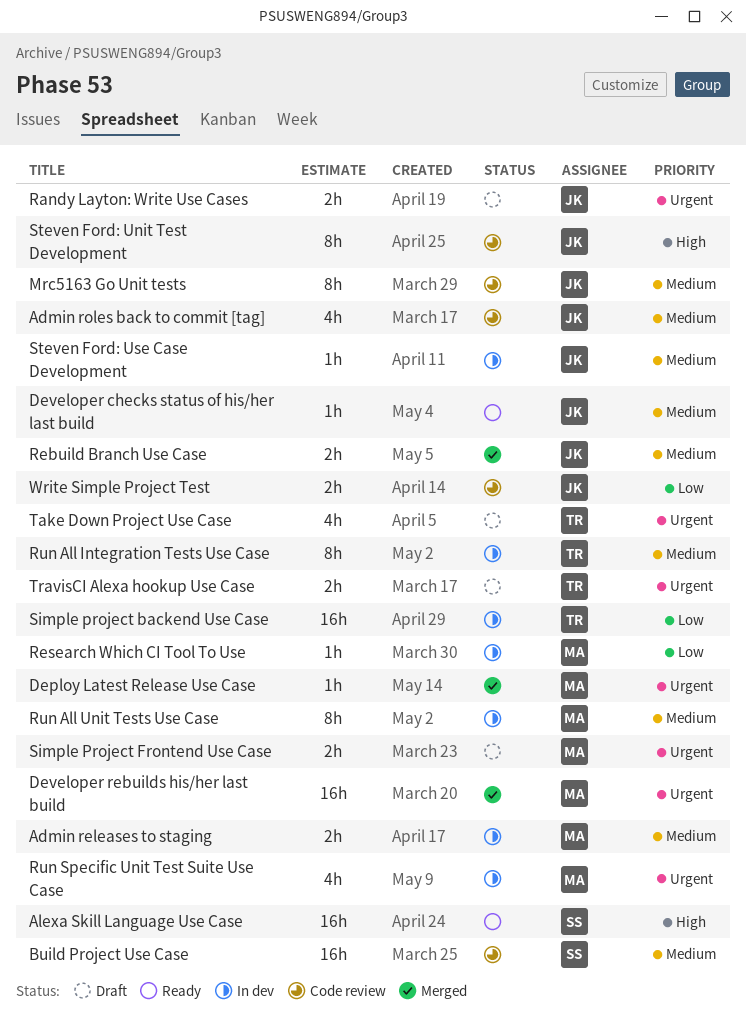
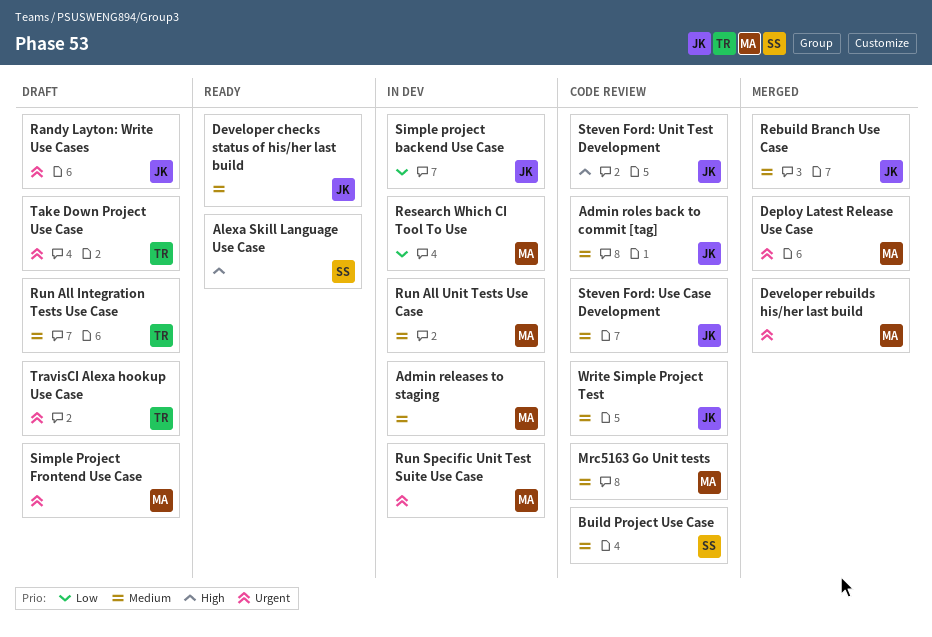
Mrc5163 Go Unit tests, owner: JK -> MA
Run All Integration Tests Use Case, status: In dev -> Draft
Simple project backend Use Case, owner: TR -> JK
Steven Ford: Use Case Development, status: In dev -> Code review
Write Simple Project Test, priority: Low -> Medium

